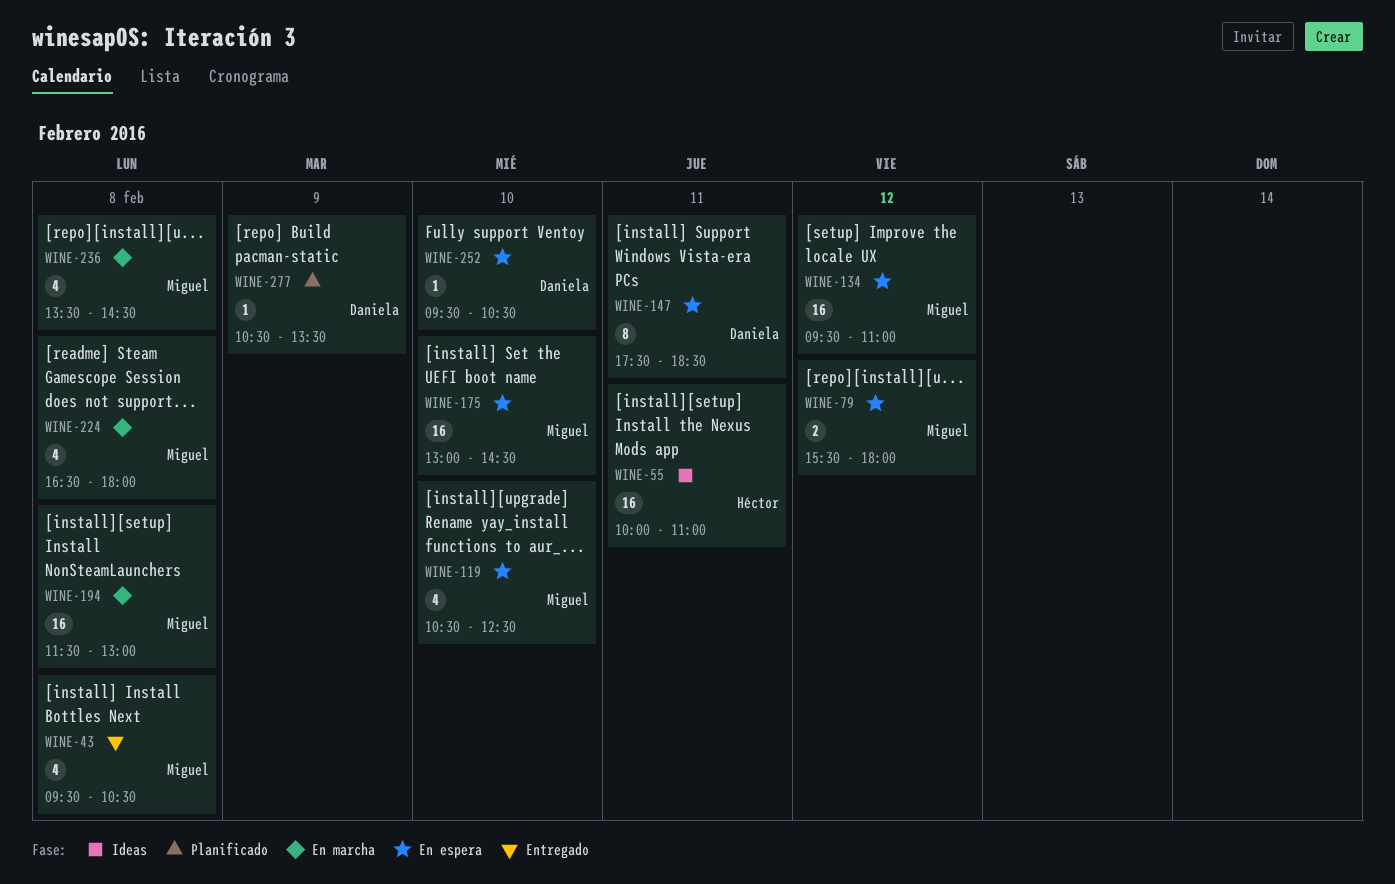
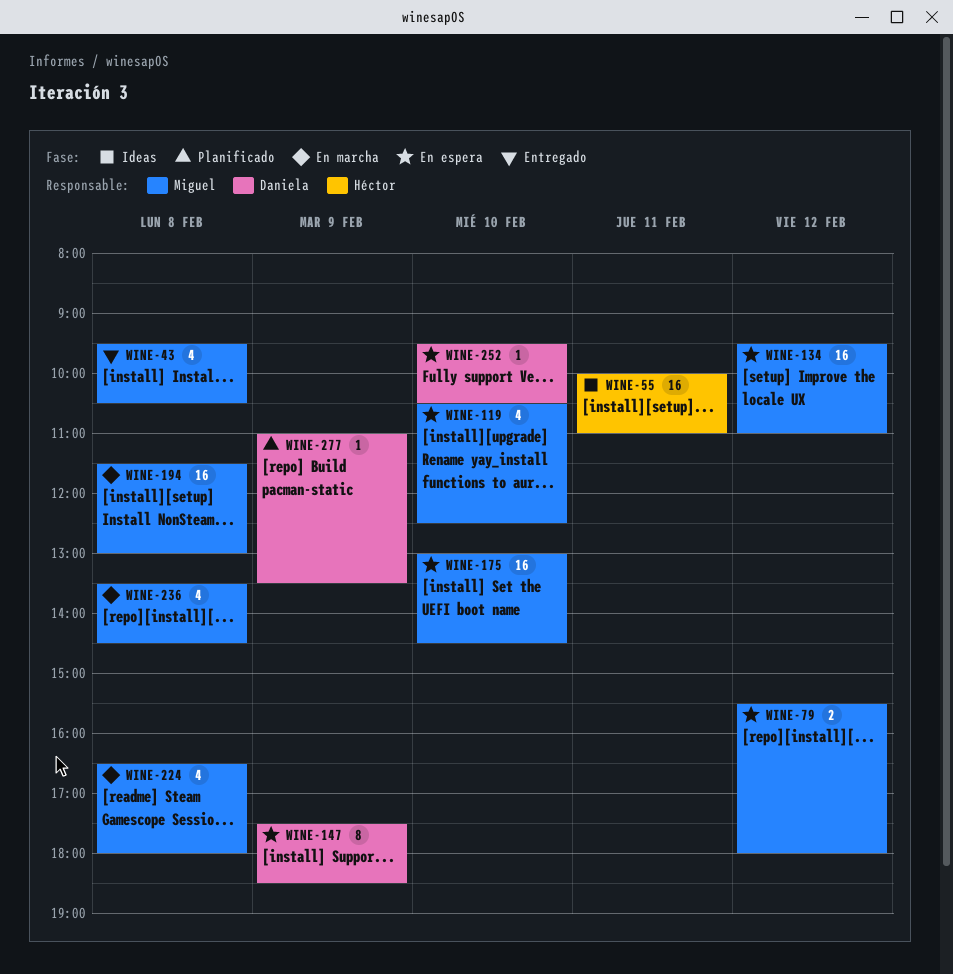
WINE-147, day: Feb 11 -> Feb 9
WINE-277, begins: 10:30 -> 11:00

